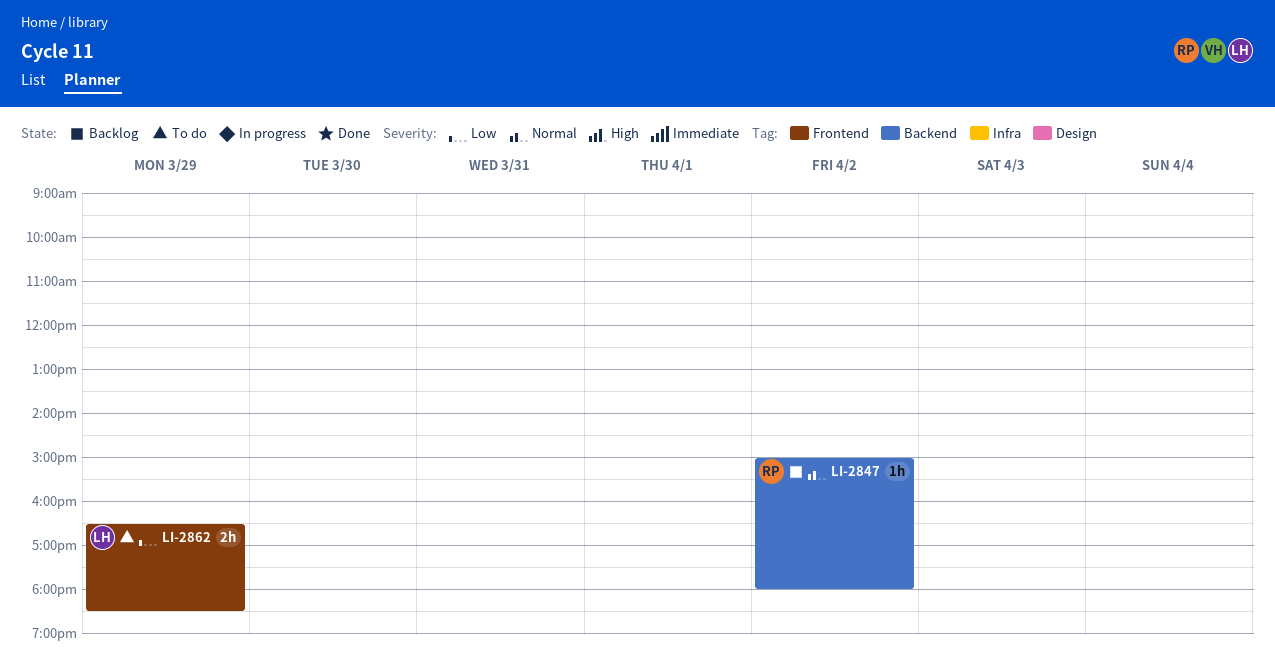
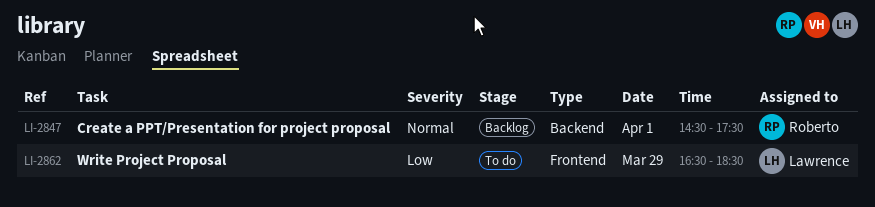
LI-2847, day: Apr 2 -> Apr 1
LI-2847, begins: 15:00 -> 14:30
LI-2847, ends: 18:00 -> 17:30

